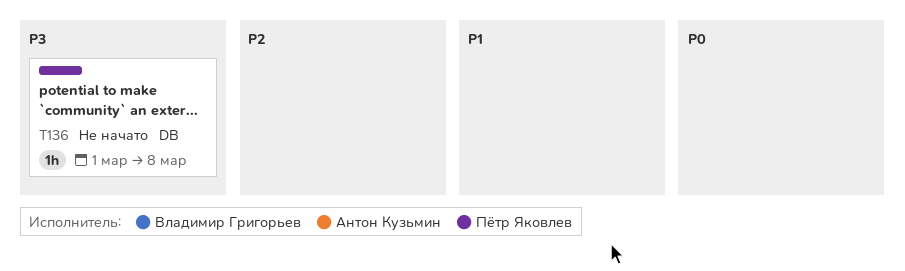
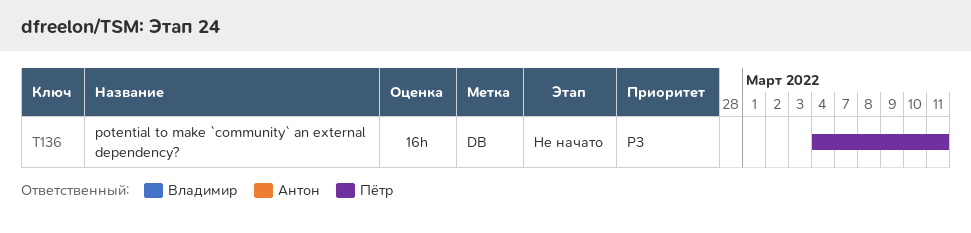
T136, estimate: 1h -> 16h
T136, start: Mar 1 -> Mar 4
T136, due: Mar 8 -> Mar 11

